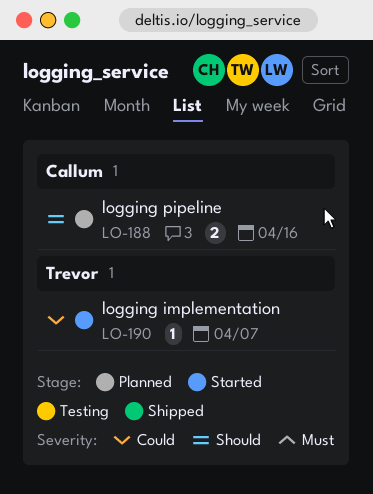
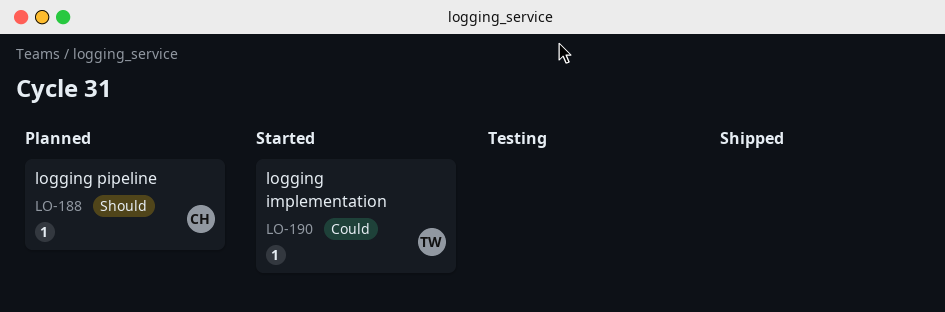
LO-188, estimate: 2 -> 1

